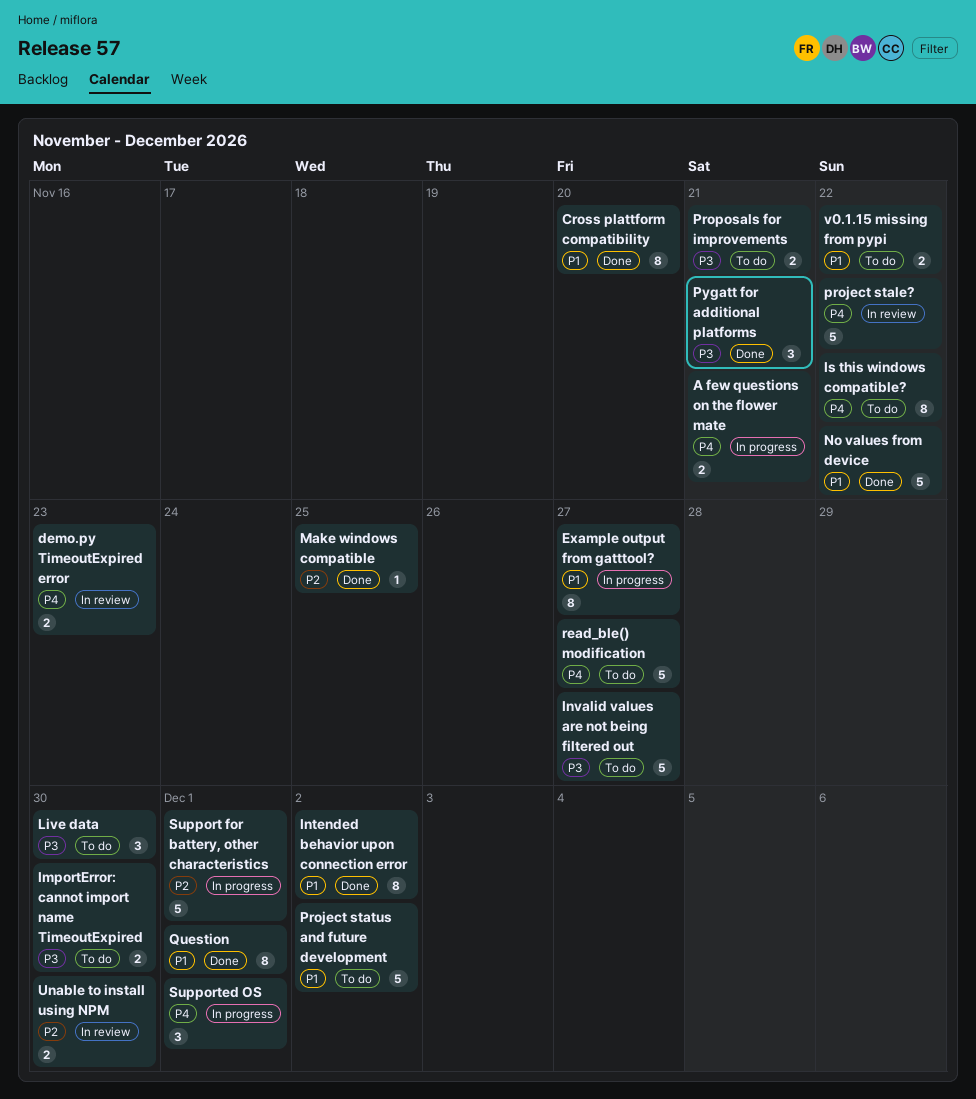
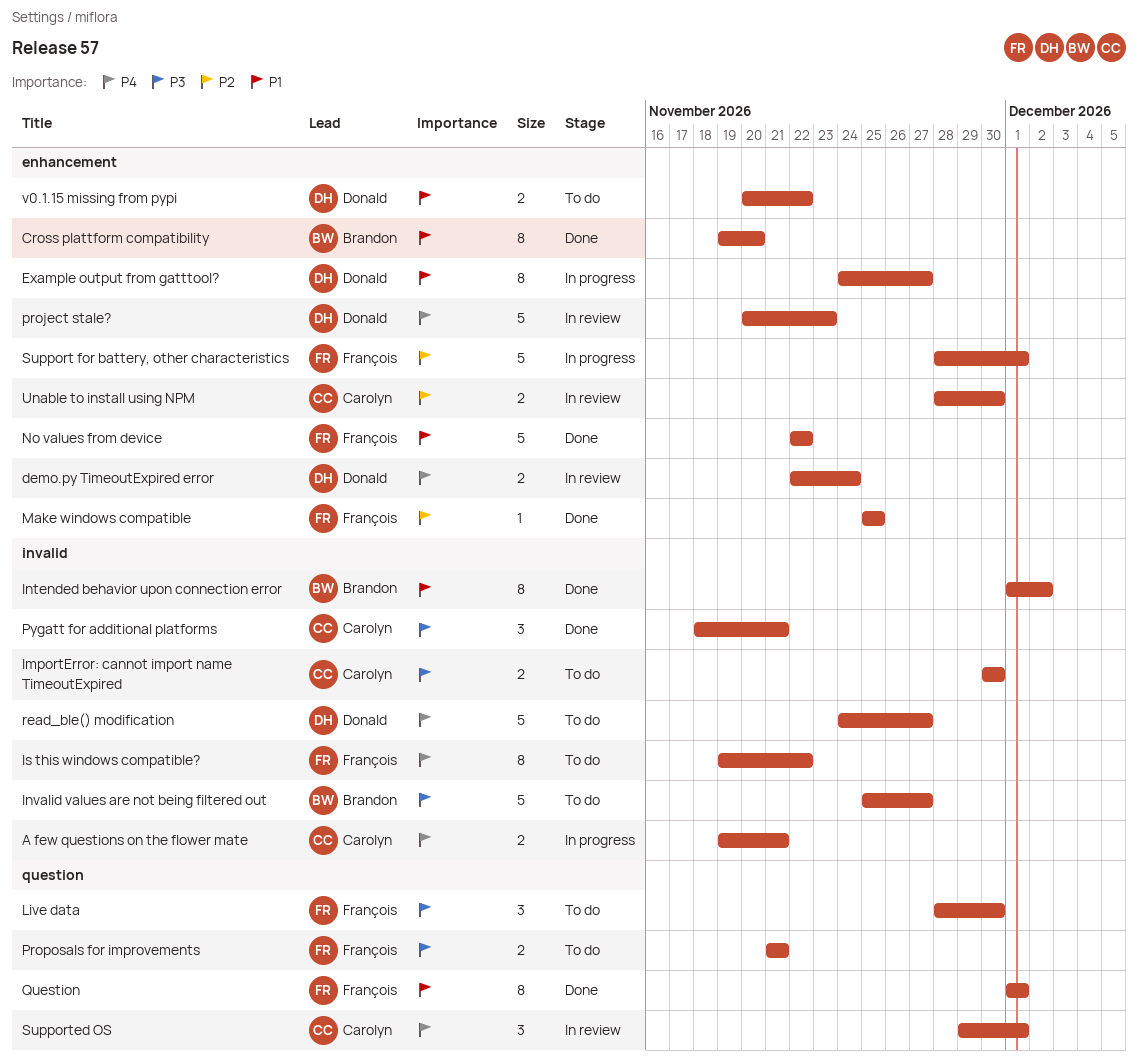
demo.py TimeoutExpired error, due: Nov 23 -> Nov 24
project stale?, due: Nov 22 -> Nov 23
Project status and future development: present -> none
Supported OS, status: In progress -> In review

